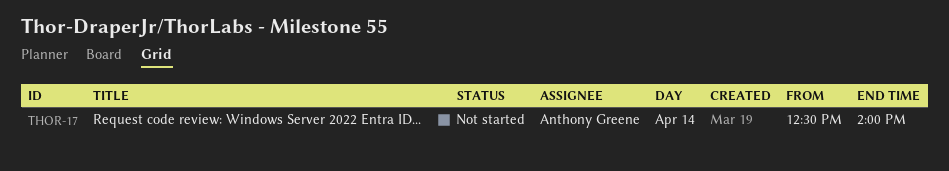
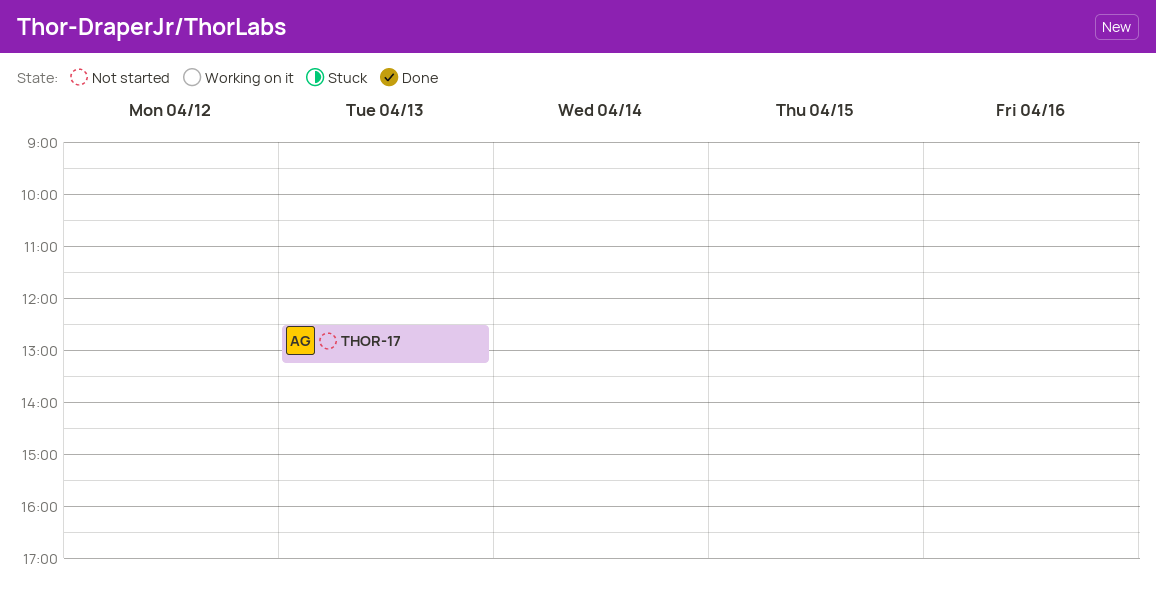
THOR-17, day: Apr 14 -> Apr 13
THOR-17, ends: 14:00 -> 13:15

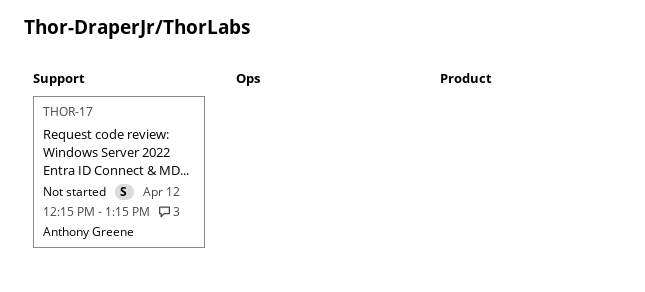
THOR-17, day: Apr 13 -> Apr 12
THOR-17, begins: 12:30 -> 12:15

